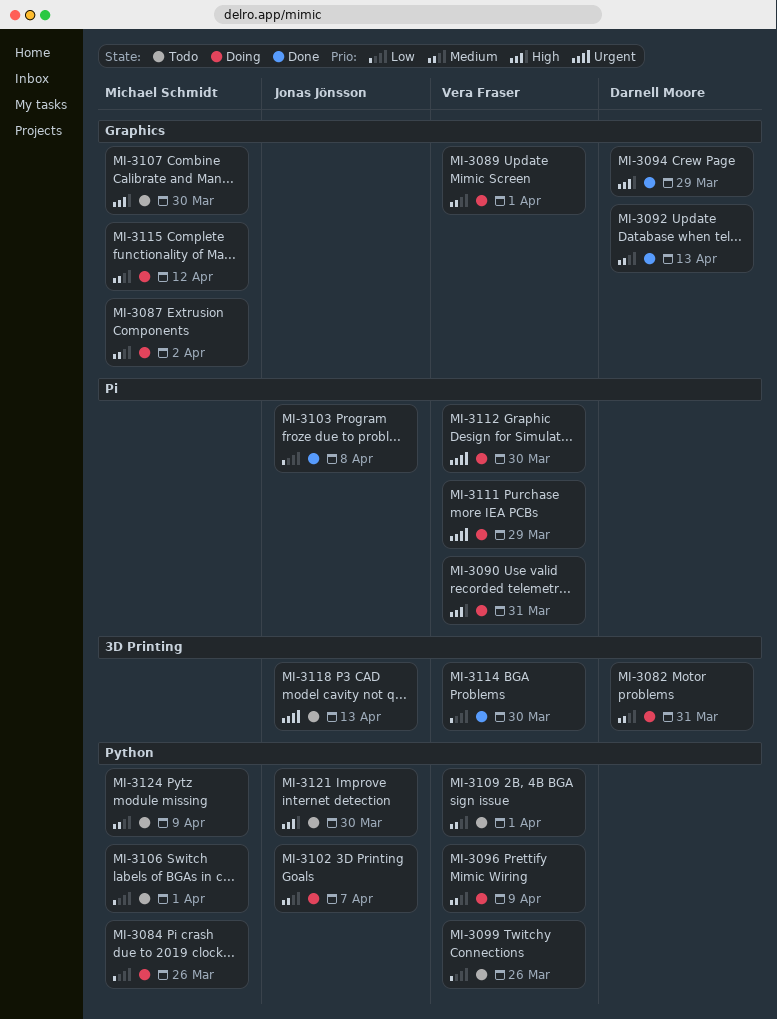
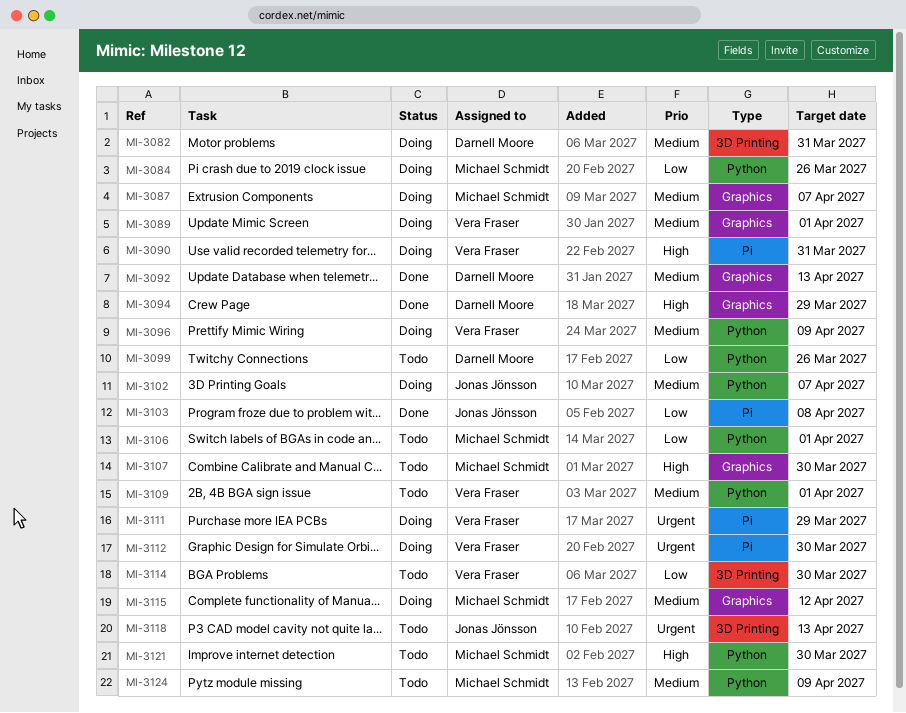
MI-3087, due: Apr 2 -> Apr 7
MI-3099, owner: Vera Fraser -> Darnell Moore
MI-3114, status: Done -> Todo
MI-3121, owner: Jonas Jönsson -> Michael Schmidt

